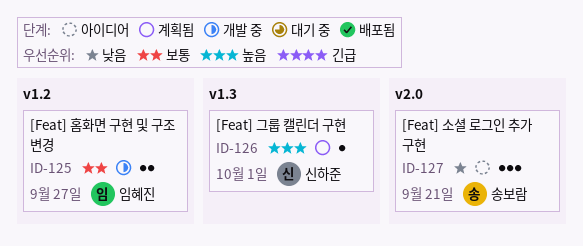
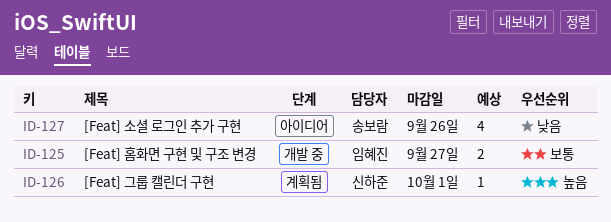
ID-127, estimate: 3 -> 4
ID-127, due: Sep 21 -> Sep 26

